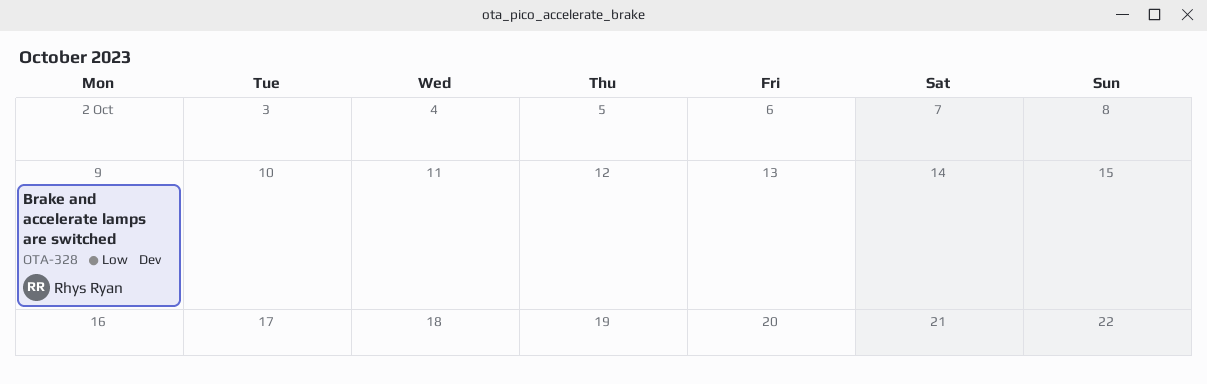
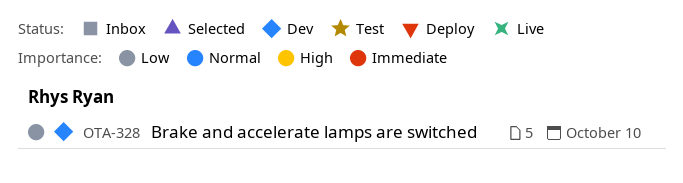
OTA-328, due: Oct 9 -> Oct 10

